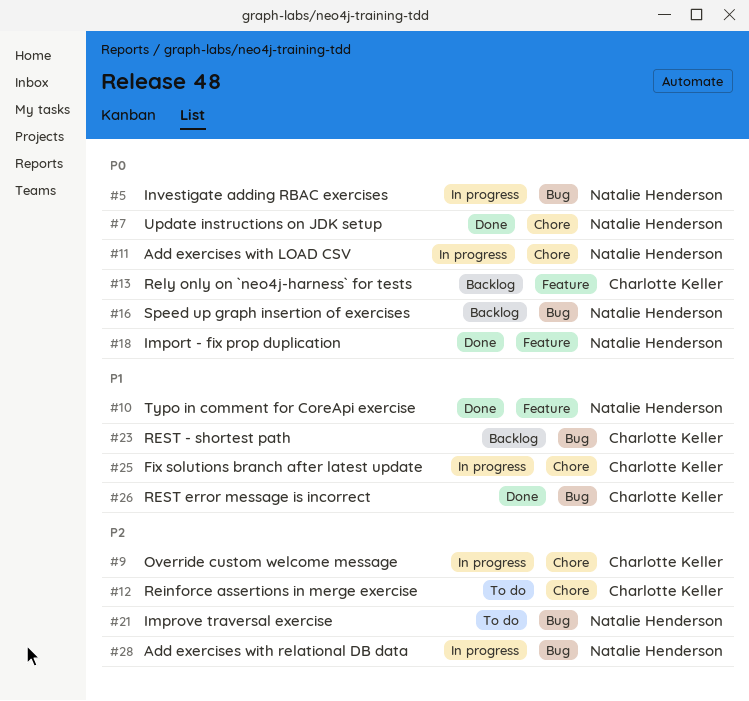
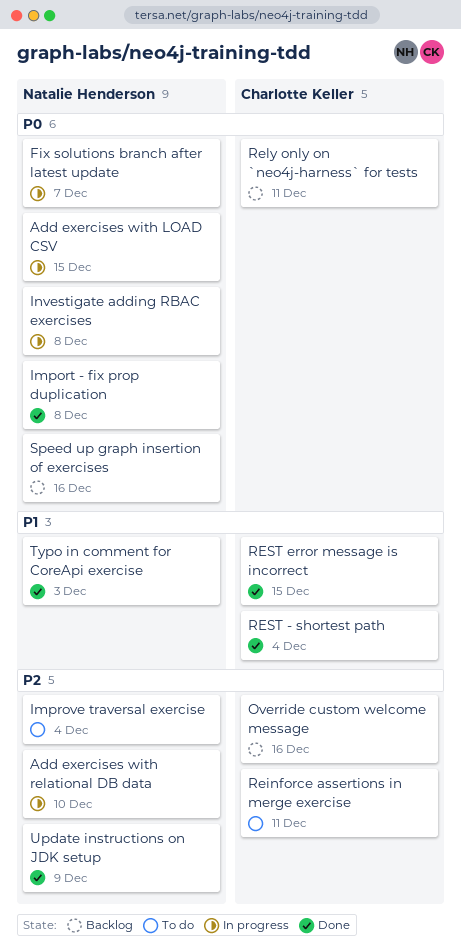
Fix solutions branch after latest update, owner: Charlotte Keller -> Natalie Henderson
Fix solutions branch after latest update, priority: P1 -> P0
Override custom welcome message, status: In progress -> Backlog
REST - shortest path, status: Backlog -> Done
Update instructions on JDK setup, priority: P0 -> P2

